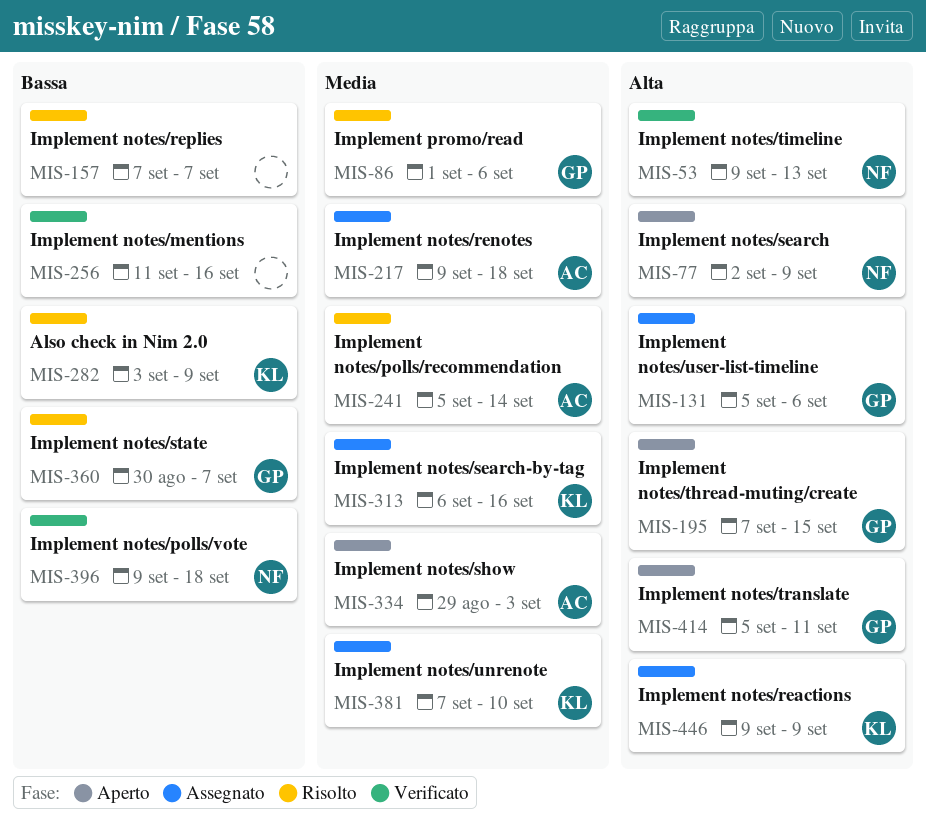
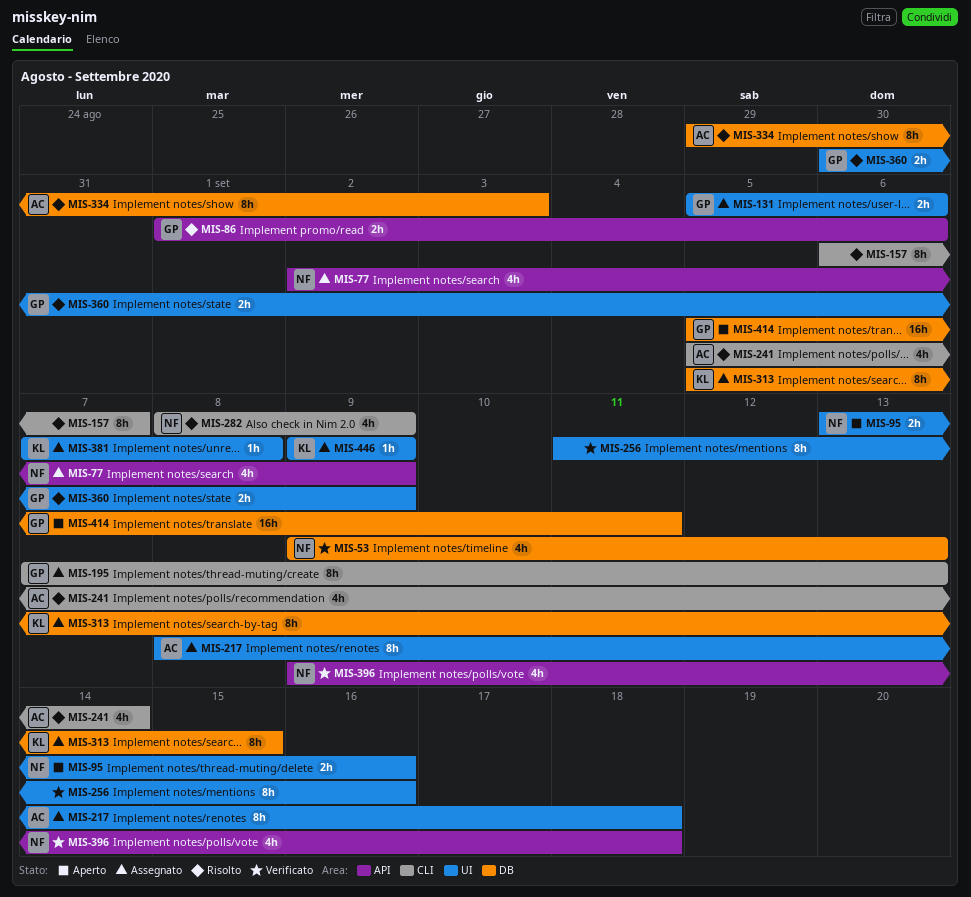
MIS-77, status: Aperto -> Assegnato
MIS-95: none -> present
MIS-157, start: Sep 7 -> Sep 6
MIS-195, status: Aperto -> Assegnato
MIS-195, due: Sep 15 -> Sep 13
MIS-217, start: Sep 9 -> Sep 8
MIS-282, owner: KL -> NF
MIS-282, start: Sep 3 -> Sep 8
MIS-313, start: Sep 6 -> Sep 5
MIS-313, due: Sep 16 -> Sep 15
MIS-334, status: Aperto -> Risolto
MIS-360, due: Sep 7 -> Sep 9
MIS-381, due: Sep 10 -> Sep 8

